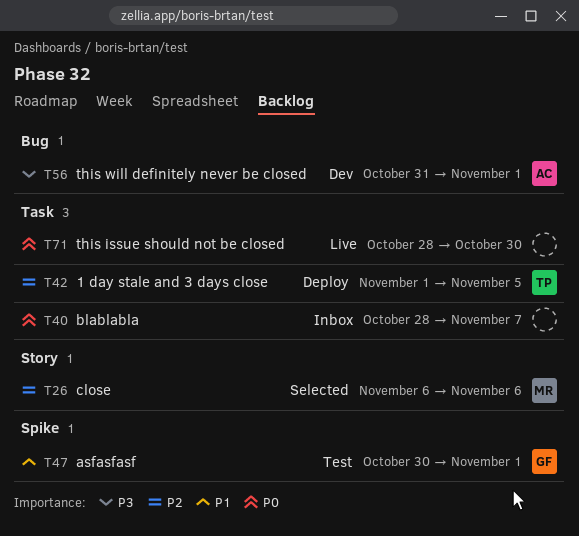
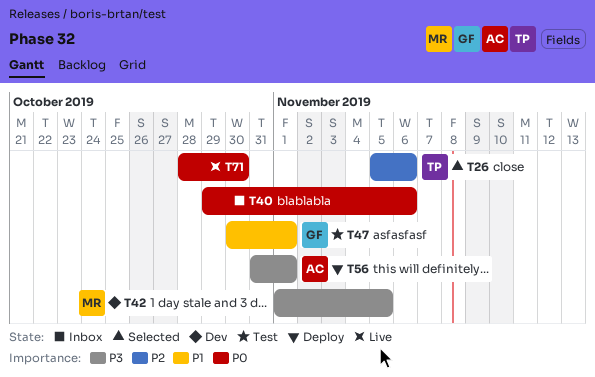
T26, owner: MR -> TP
T26, start: Nov 6 -> Nov 5
T40, start: Oct 28 -> Oct 29
T40, due: Nov 7 -> Nov 6
T42, status: Deploy -> Dev
T42, owner: TP -> MR
T42, priority: P2 -> P3
T56, status: Dev -> Deploy

